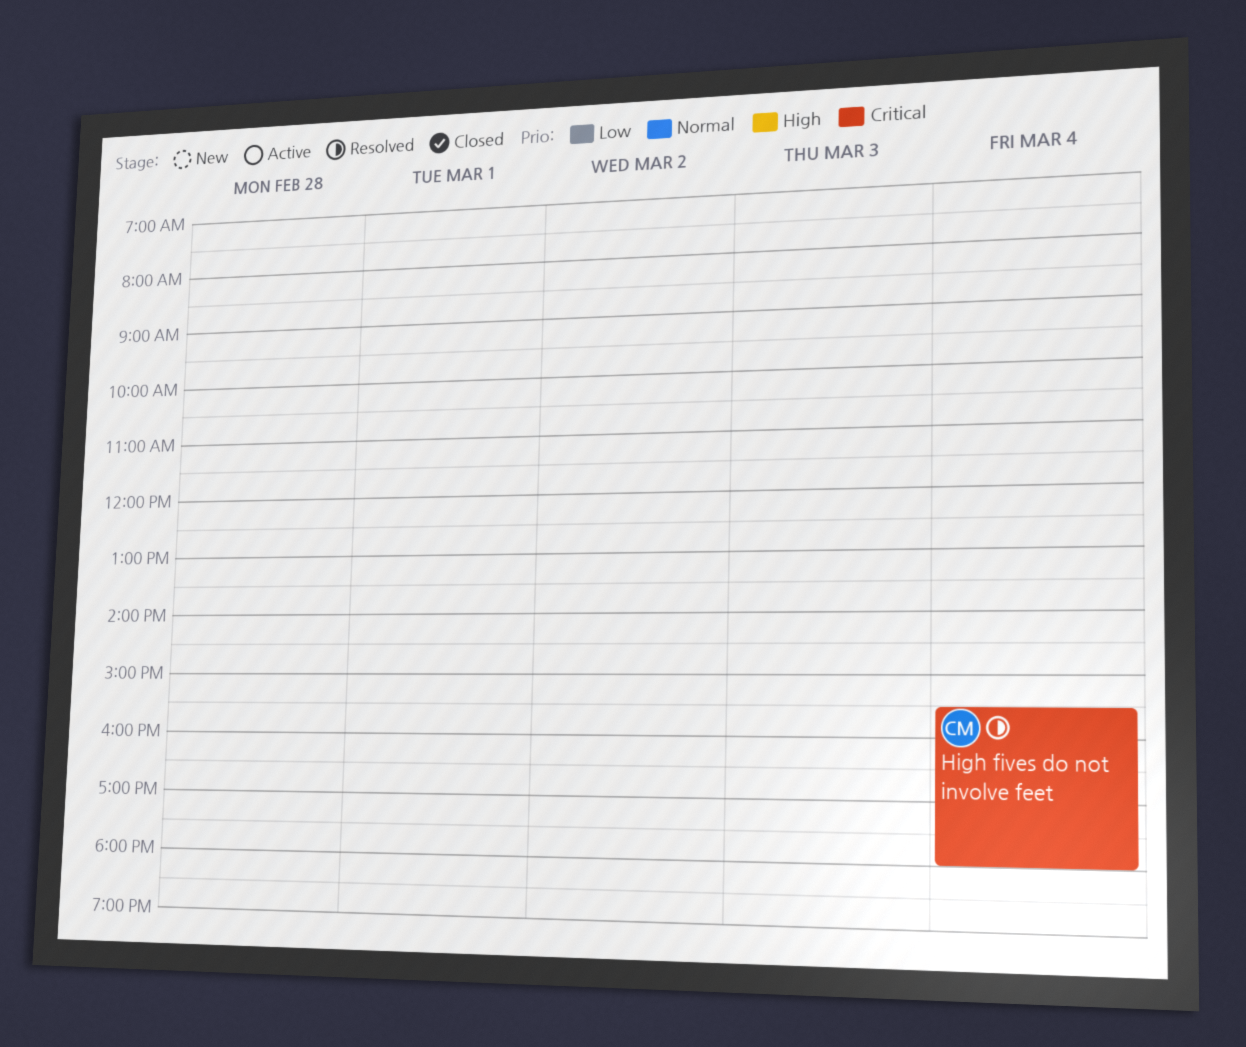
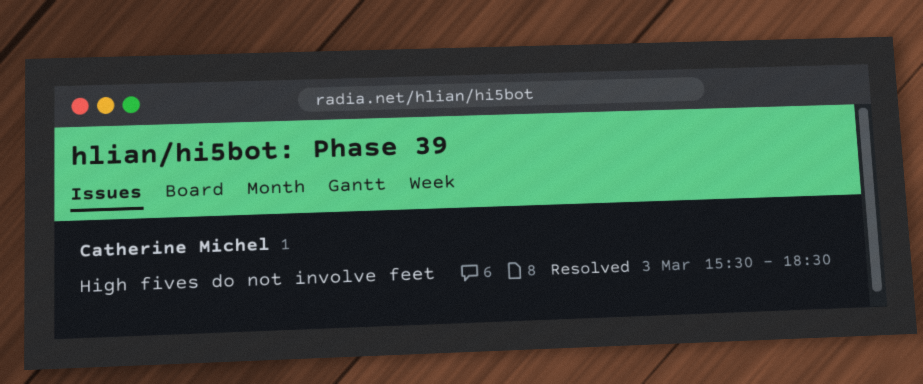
High fives do not involve feet, day: Mar 4 -> Mar 3
High fives do not involve feet, ends: 18:00 -> 18:30

